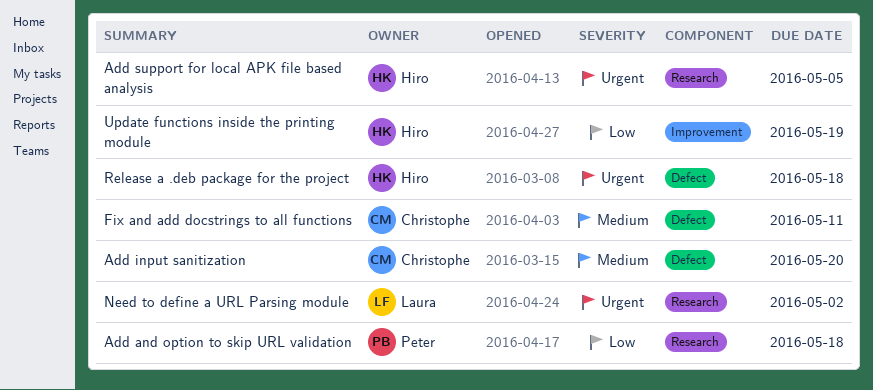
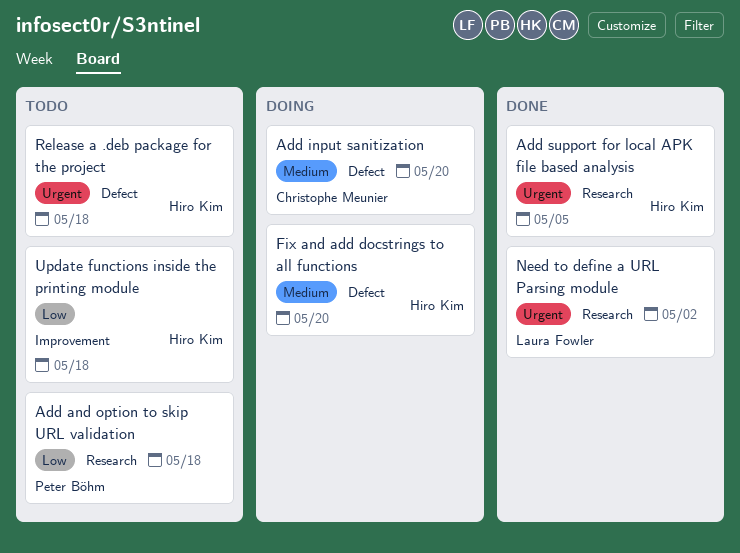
Fix and add docstrings to all functions, owner: Christophe Meunier -> Hiro Kim
Fix and add docstrings to all functions, due: May 11 -> May 20
Update functions inside the printing module, due: May 19 -> May 18

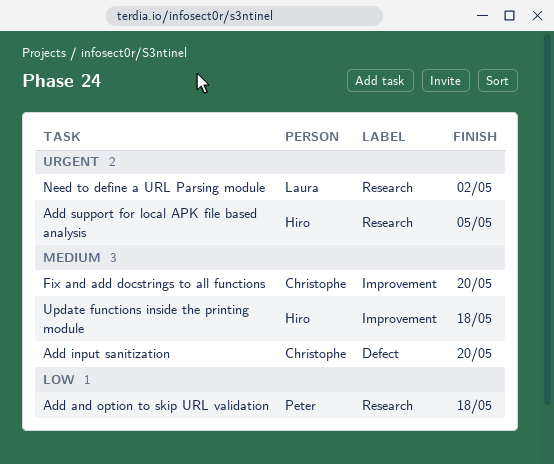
Fix and add docstrings to all functions, owner: Hiro Kim -> Christophe Meunier
Fix and add docstrings to all functions, label: Defect -> Improvement
Release a .deb package for the project: present -> none
Update functions inside the printing module, priority: Low -> Medium

